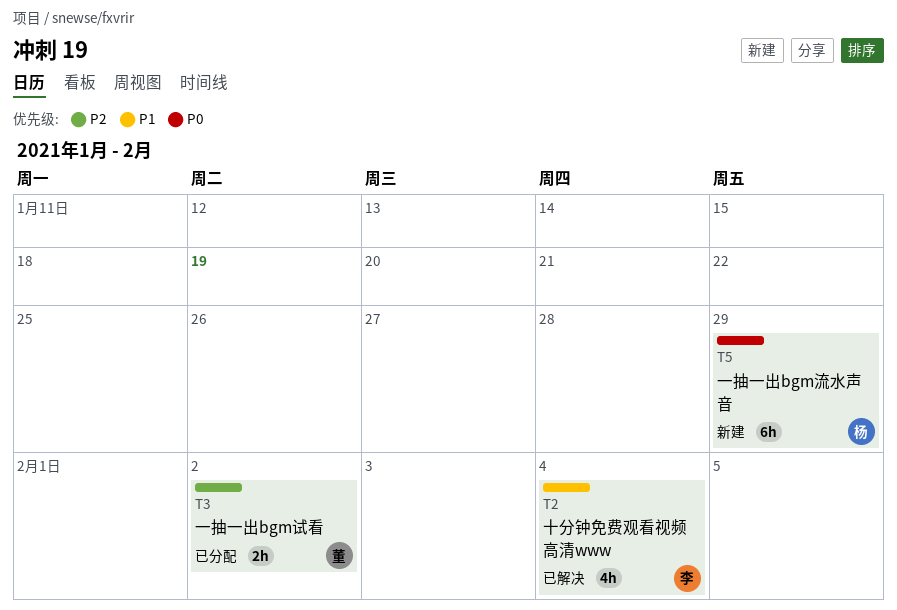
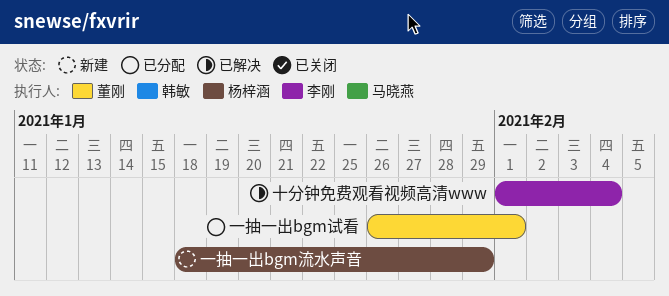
一抽一出bgm试看, due: Feb 2 -> Feb 1

